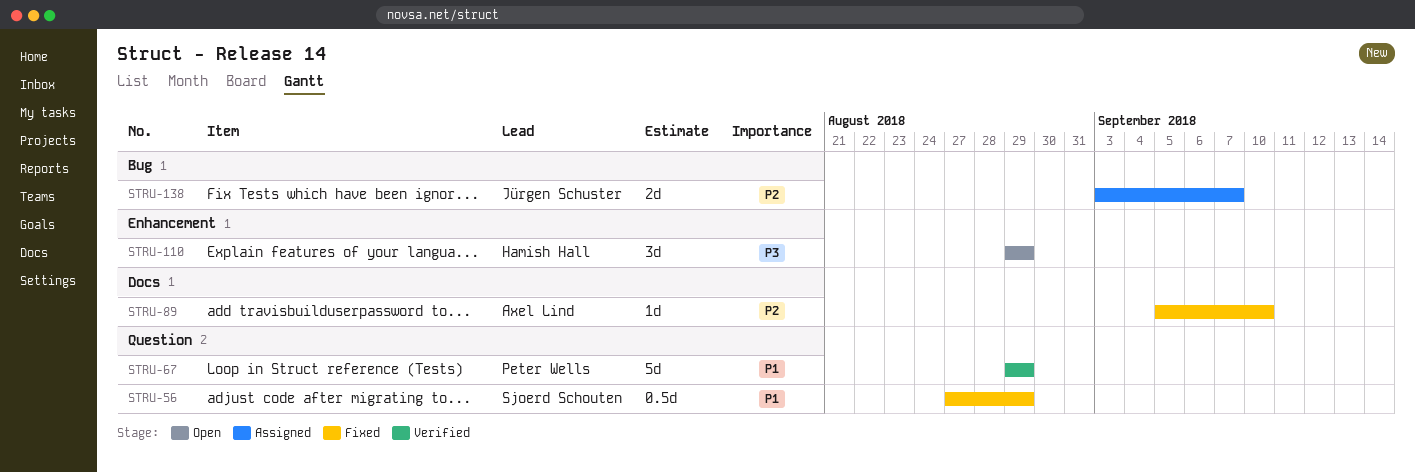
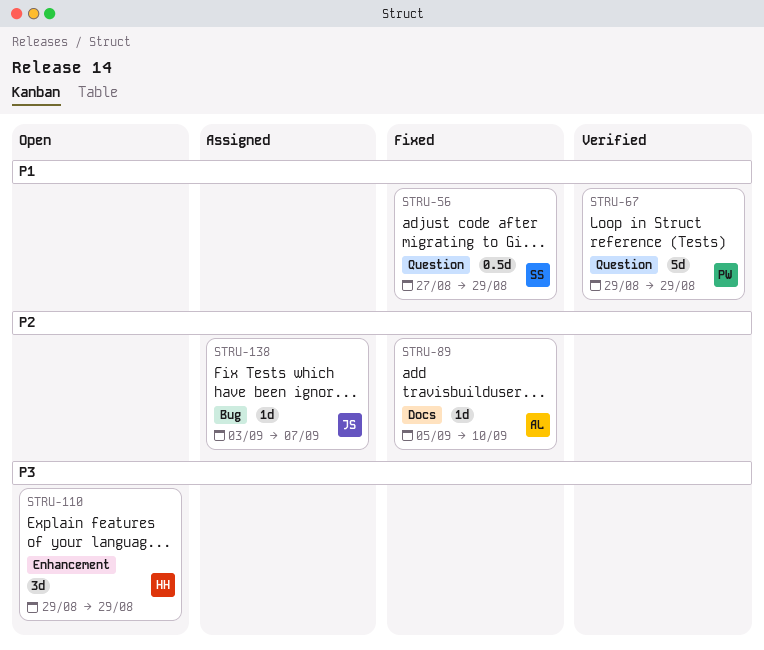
STRU-138, estimate: 2d -> 1d

